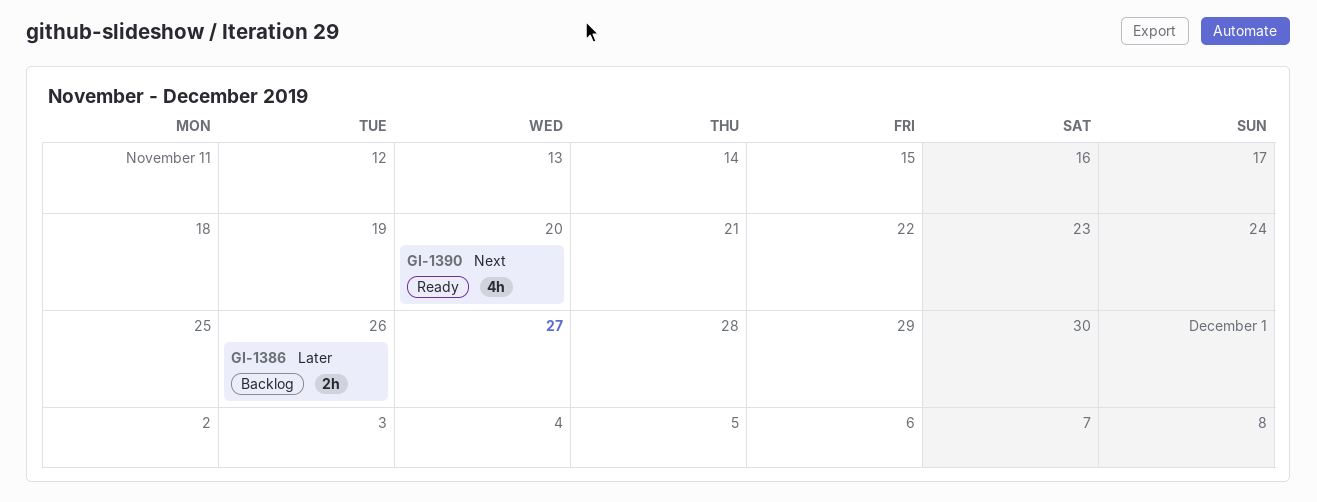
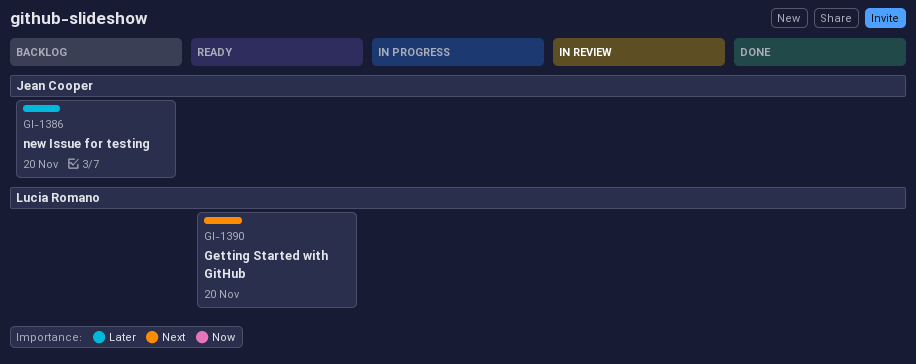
GI-1386, due: Nov 26 -> Nov 20

